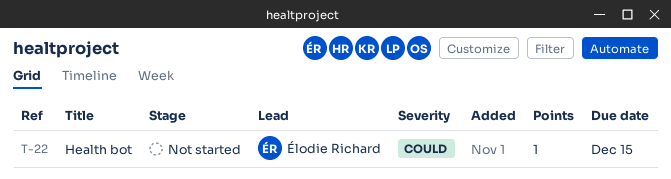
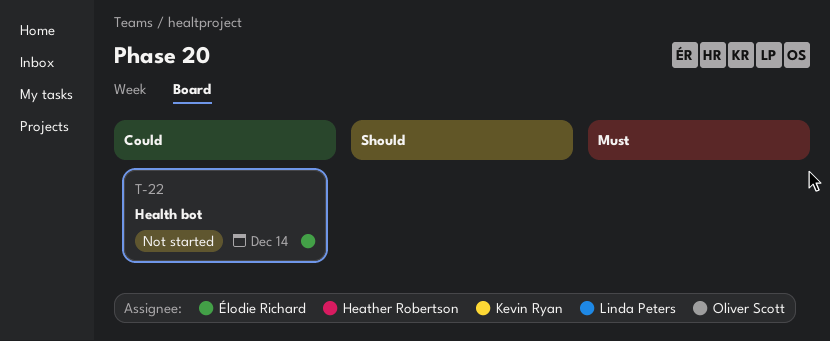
T-22, due: Dec 15 -> Dec 14

